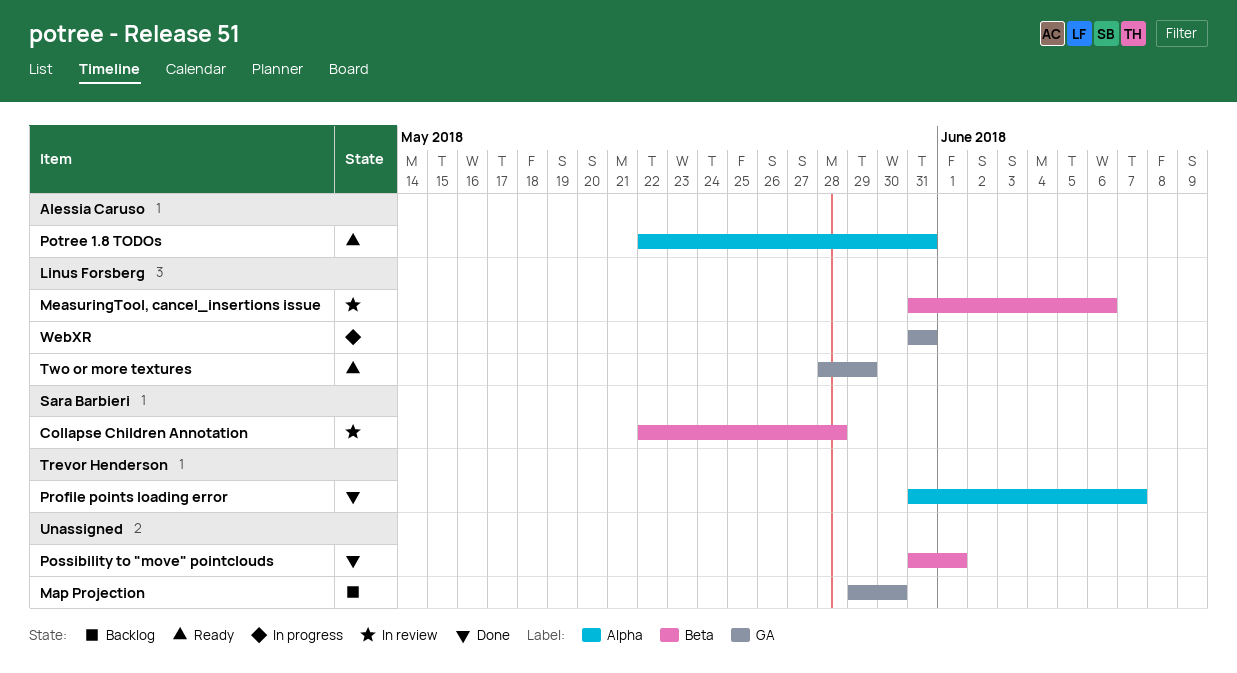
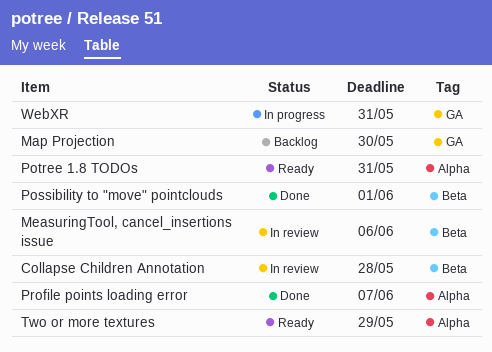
Two or more textures, label: GA -> Alpha

